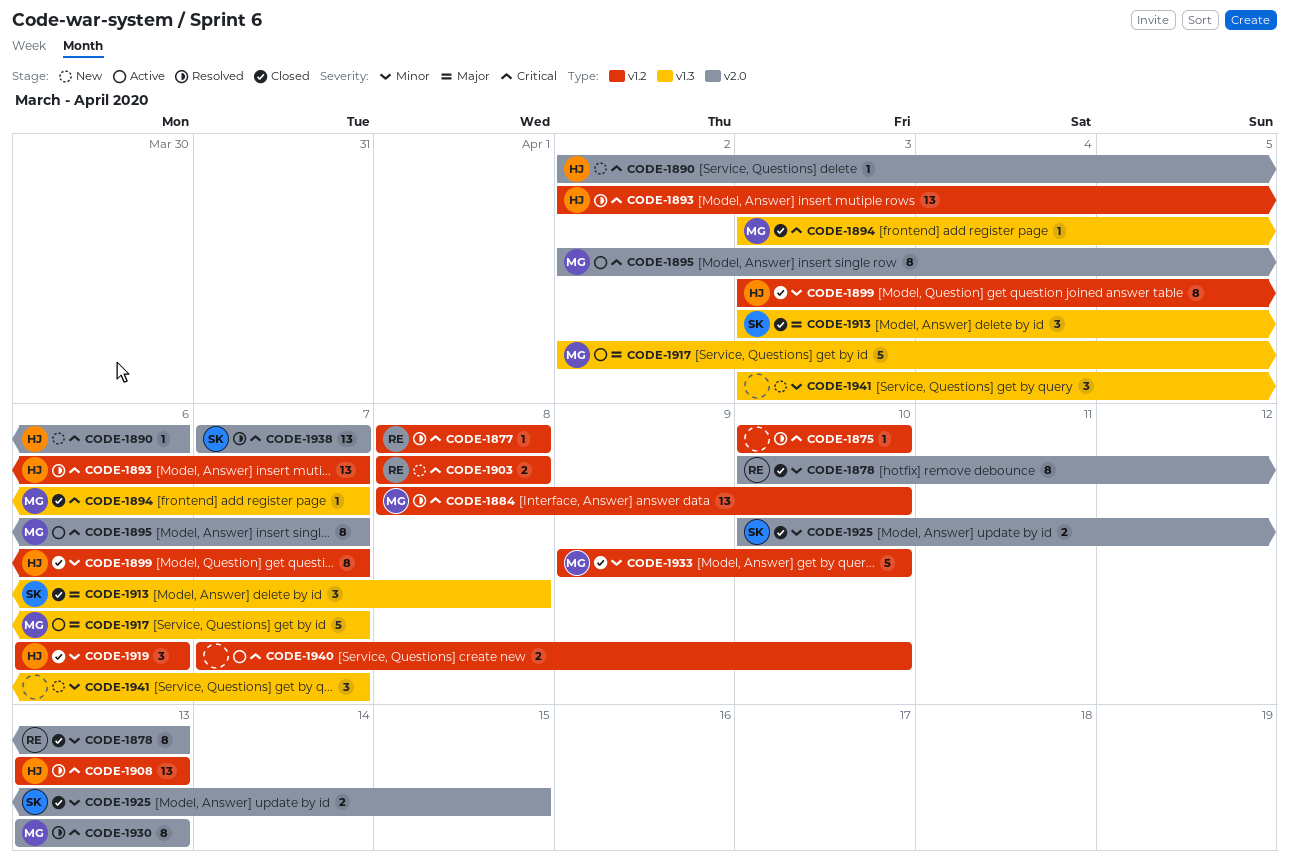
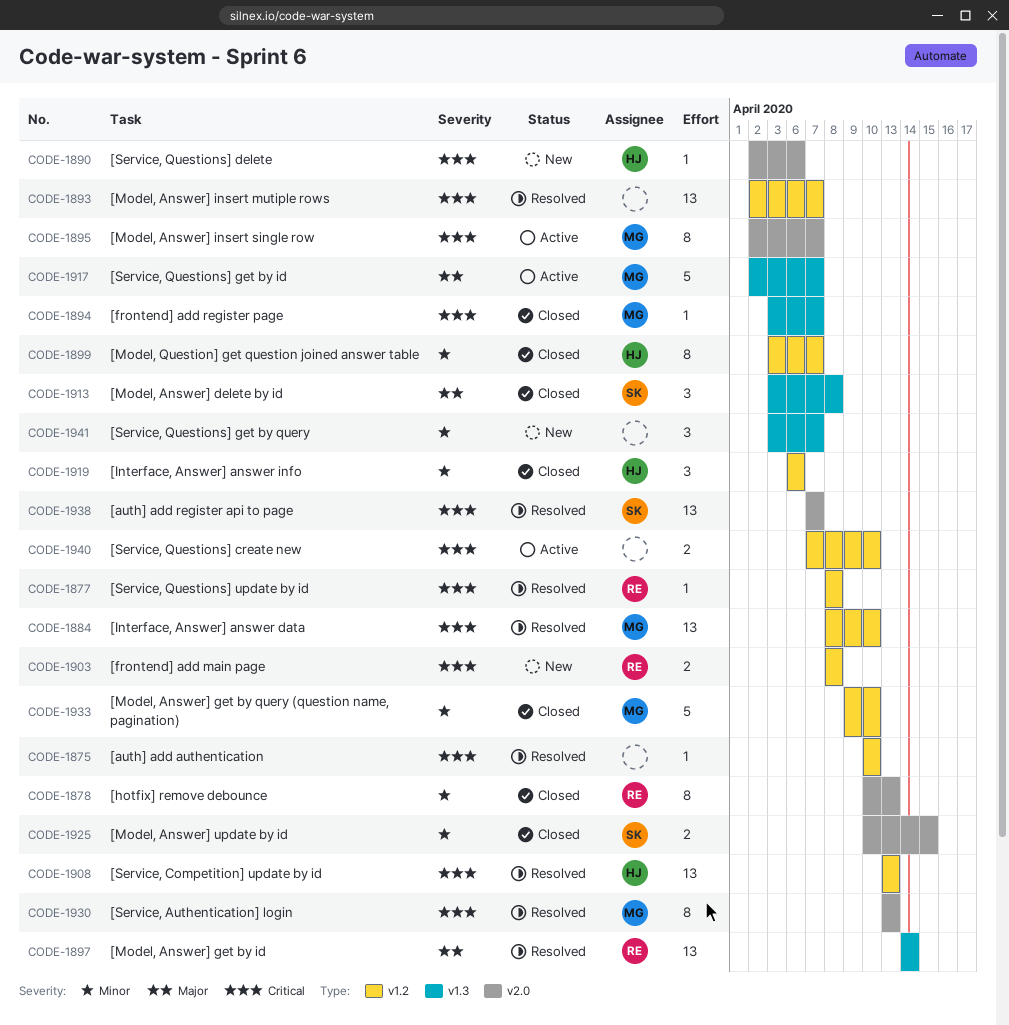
CODE-1893, owner: HJ -> none
CODE-1897: none -> present

